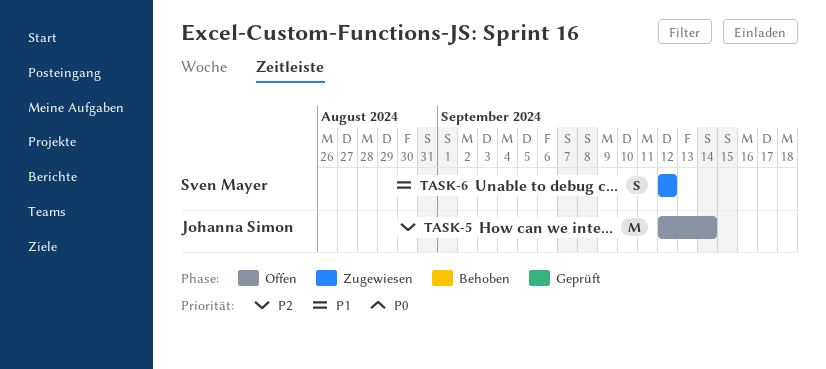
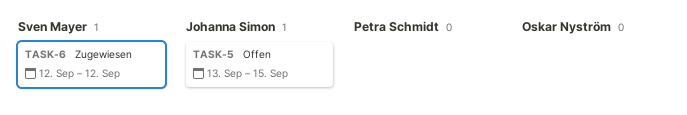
TASK-5, start: Sep 12 -> Sep 13
TASK-5, due: Sep 14 -> Sep 15

